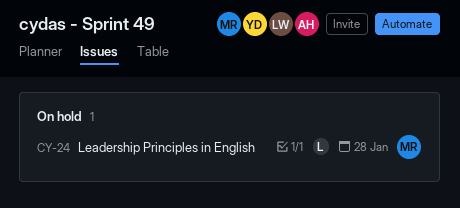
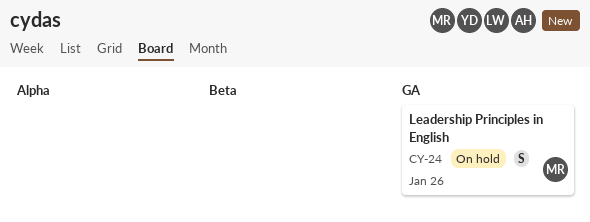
CY-24, estimate: L -> S
CY-24, due: Jan 28 -> Jan 26

